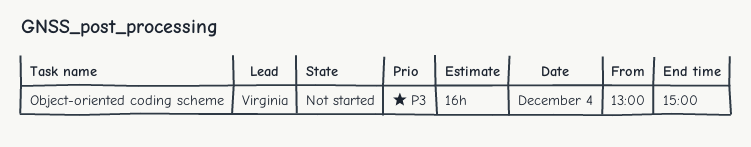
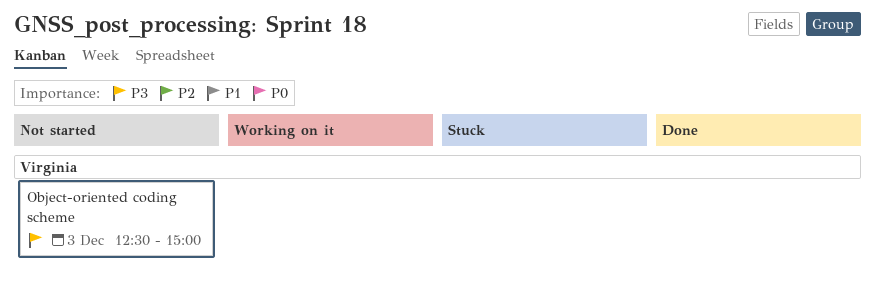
Object-oriented coding scheme, day: Dec 4 -> Dec 3
Object-oriented coding scheme, begins: 13:00 -> 12:30

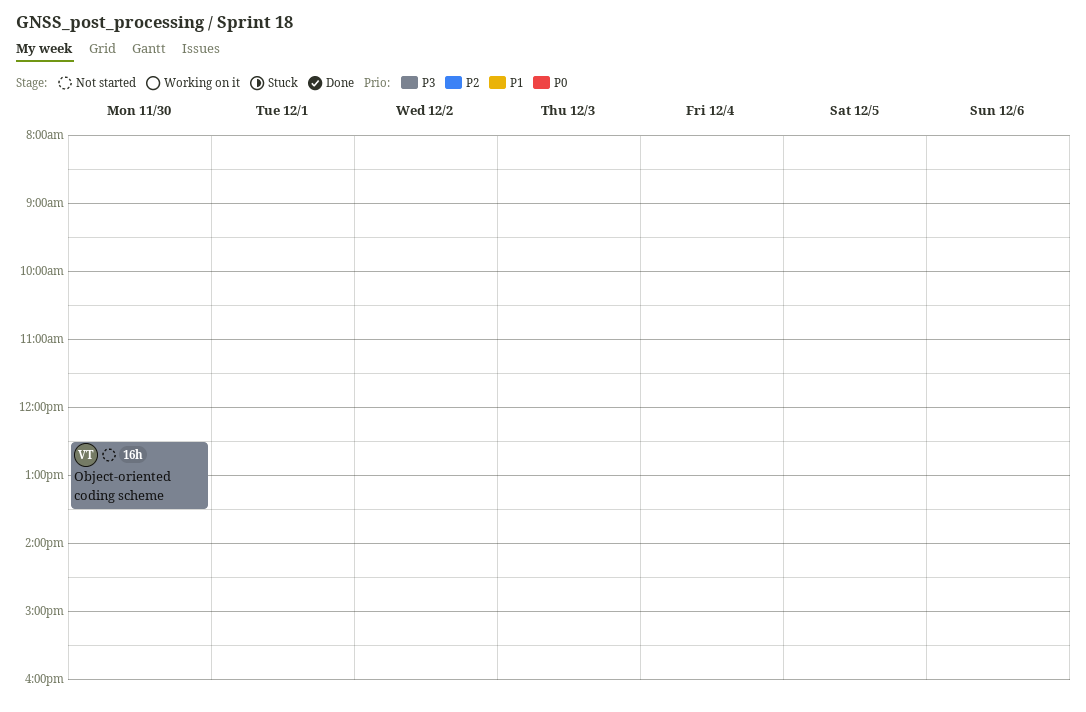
Object-oriented coding scheme, day: Dec 3 -> Nov 30
Object-oriented coding scheme, ends: 15:00 -> 13:30

